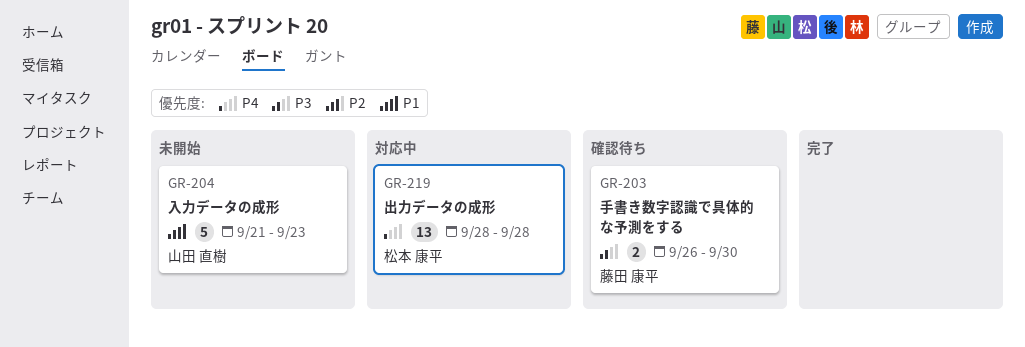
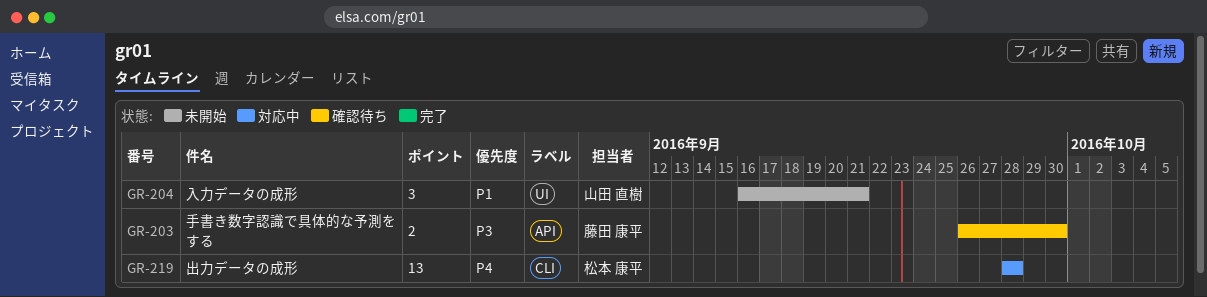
GR-204, estimate: 5 -> 3
GR-204, start: Sep 21 -> Sep 16
GR-204, due: Sep 23 -> Sep 21

